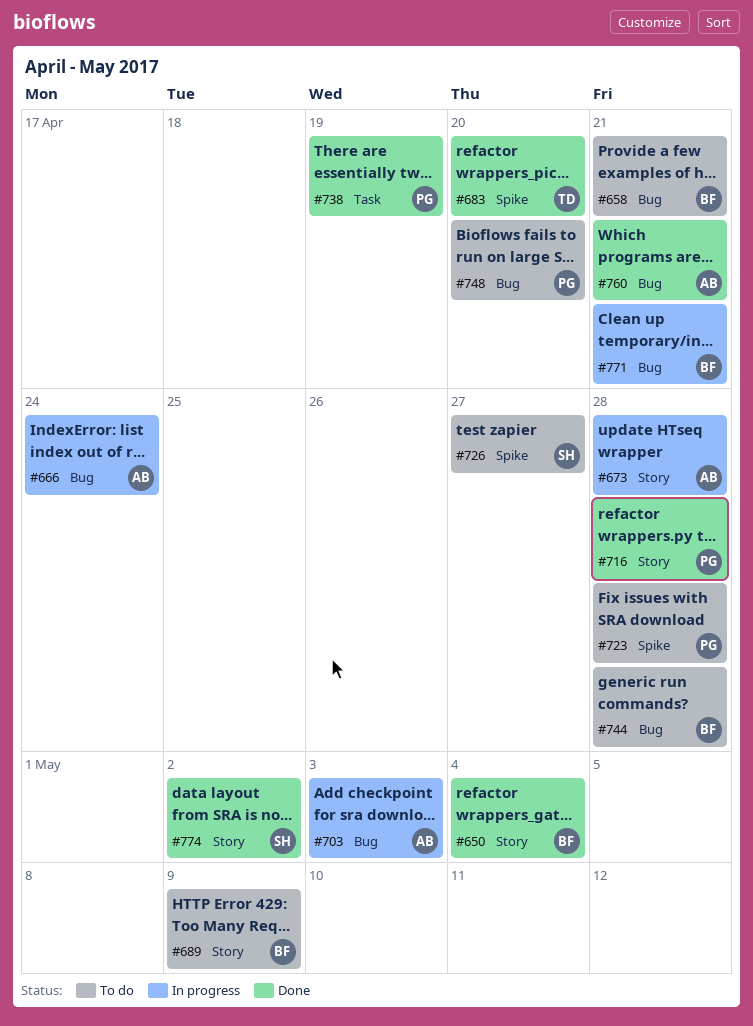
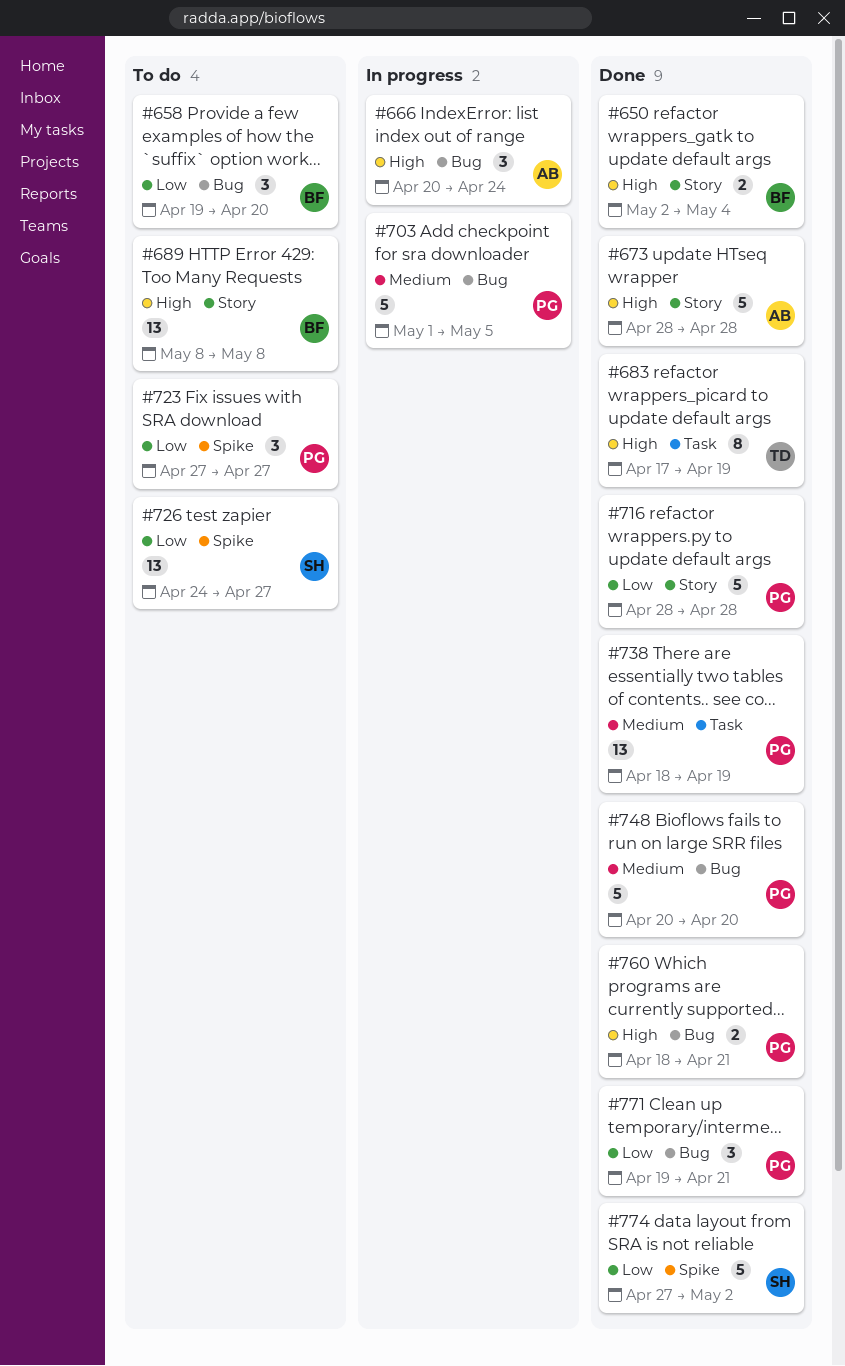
#658, due: Apr 21 -> Apr 20
#673, status: In progress -> Done
#683, label: Spike -> Task
#683, due: Apr 20 -> Apr 19
#689, due: May 9 -> May 8
#703, owner: AB -> PG
#703, due: May 3 -> May 5
#723, due: Apr 28 -> Apr 27
#744: present -> none
#748, status: To do -> Done
#760, owner: AB -> PG
#771, status: In progress -> Done
#771, owner: BF -> PG
#774, label: Story -> Spike

